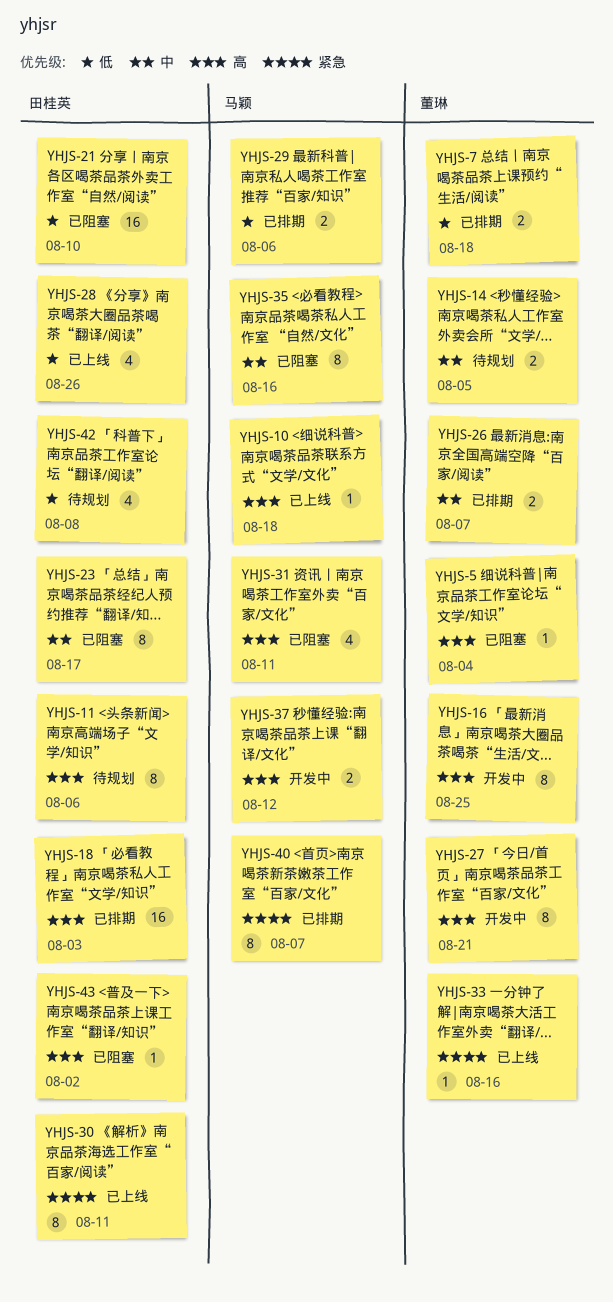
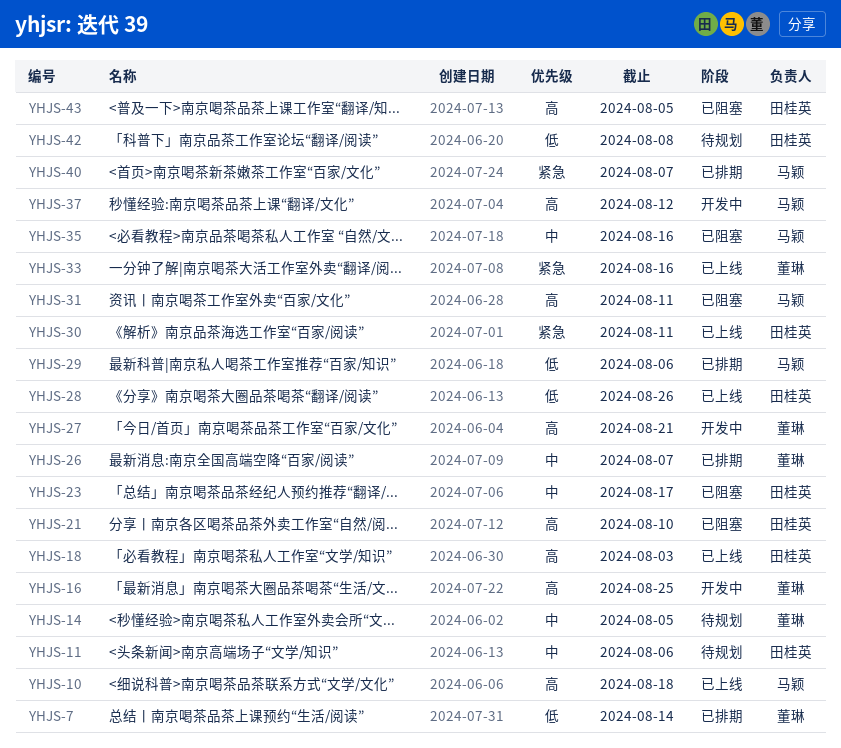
YHJS-5: present -> none
YHJS-7, due: Aug 18 -> Aug 14
YHJS-11, priority: 高 -> 中
YHJS-18, status: 已排期 -> 已上线
YHJS-21, priority: 低 -> 高
YHJS-43, due: Aug 2 -> Aug 5

